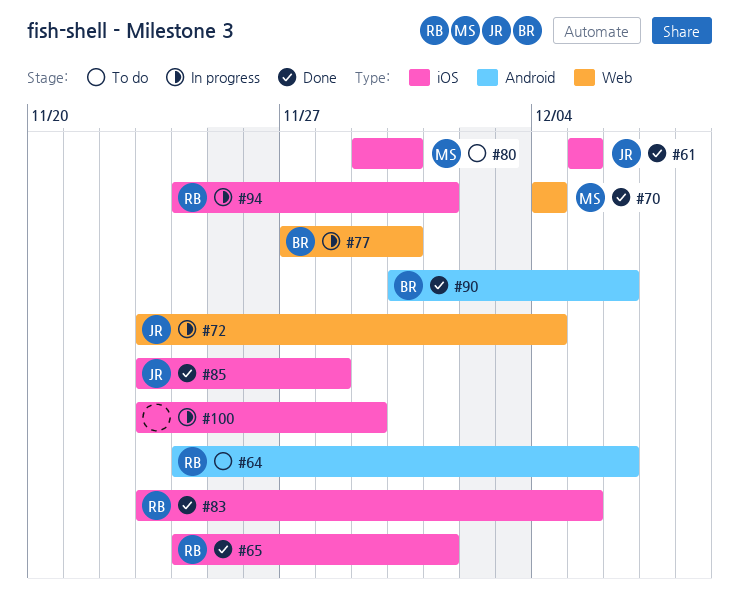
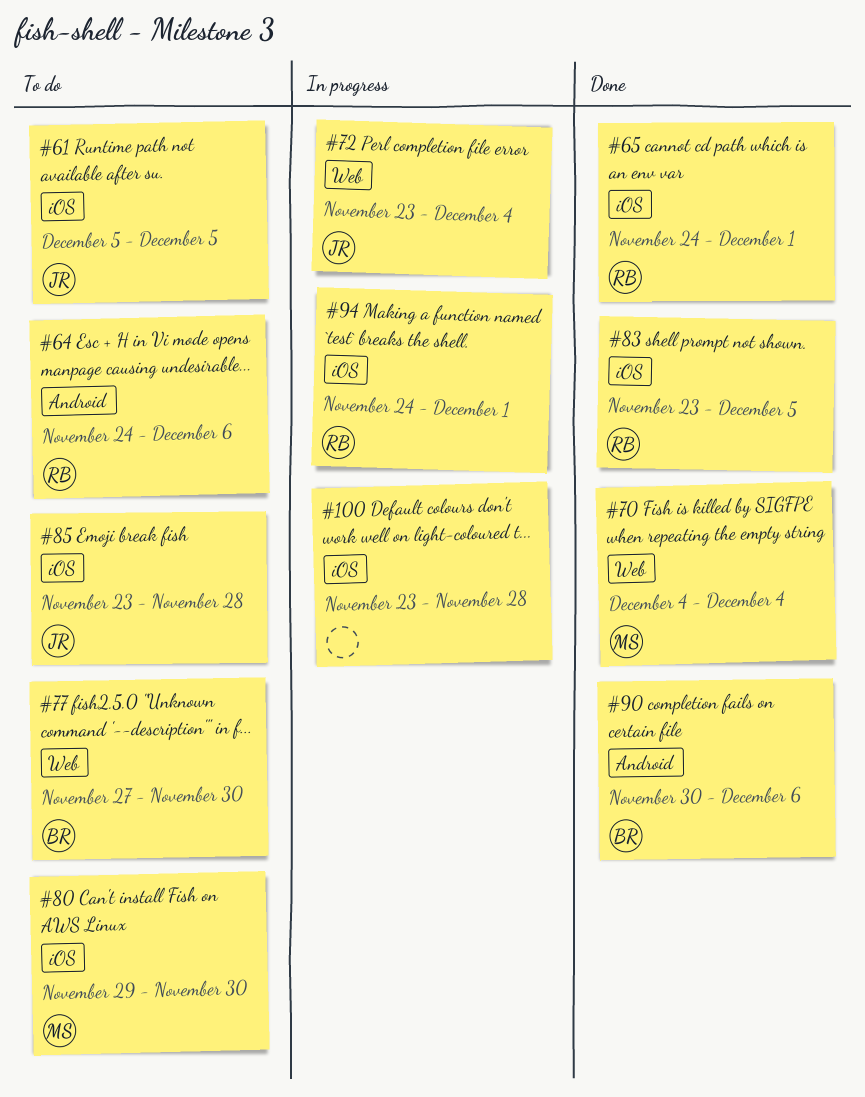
#61, status: Done -> To do
#77, status: In progress -> To do
#85, status: Done -> To do
#100, due: Nov 29 -> Nov 28

